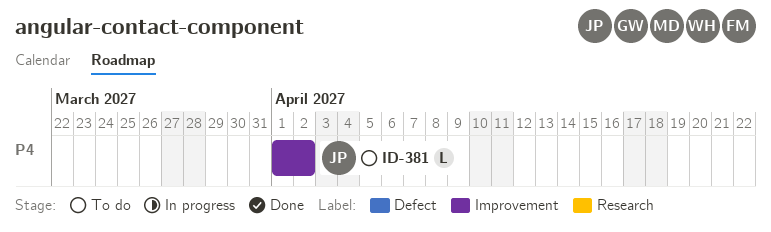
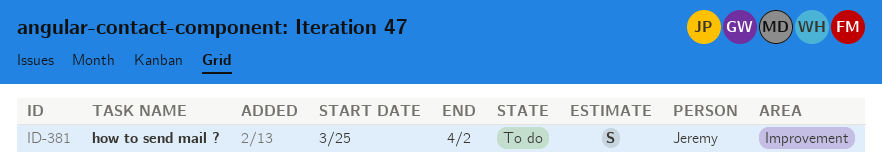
ID-381, estimate: L -> S
ID-381, start: Apr 1 -> Mar 25

